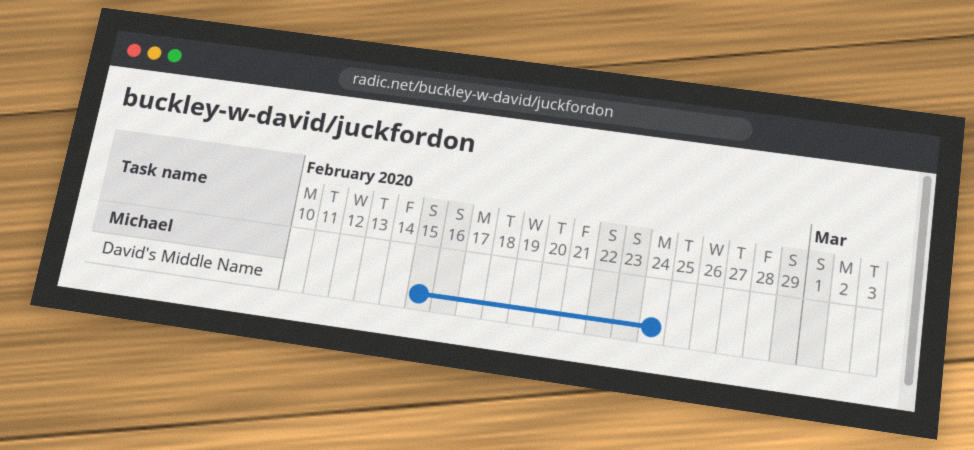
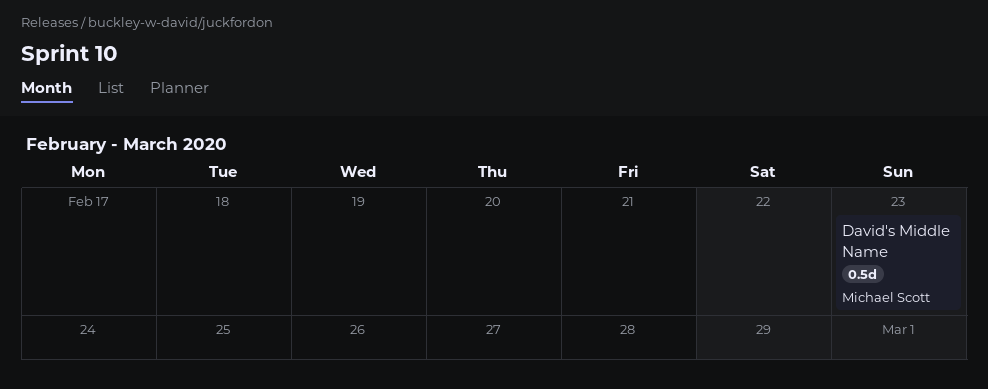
David's Middle Name, due: Feb 24 -> Feb 23

